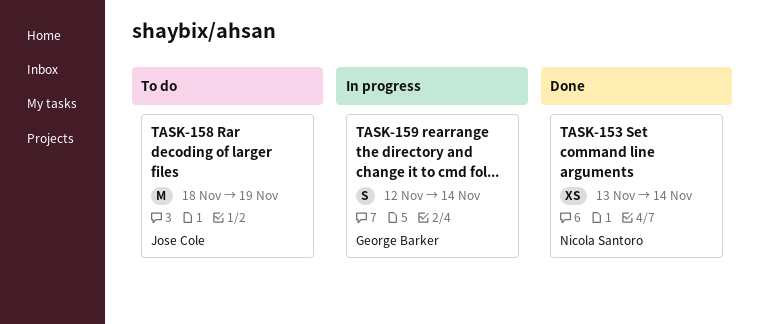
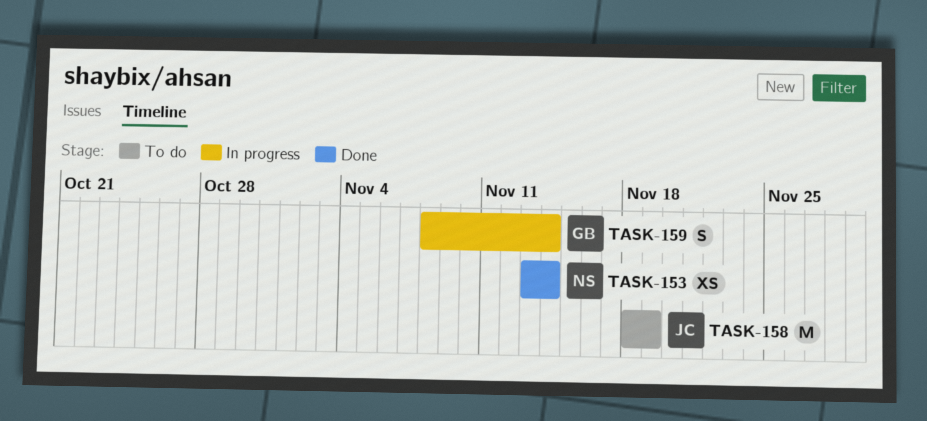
TASK-159, start: Nov 12 -> Nov 8

